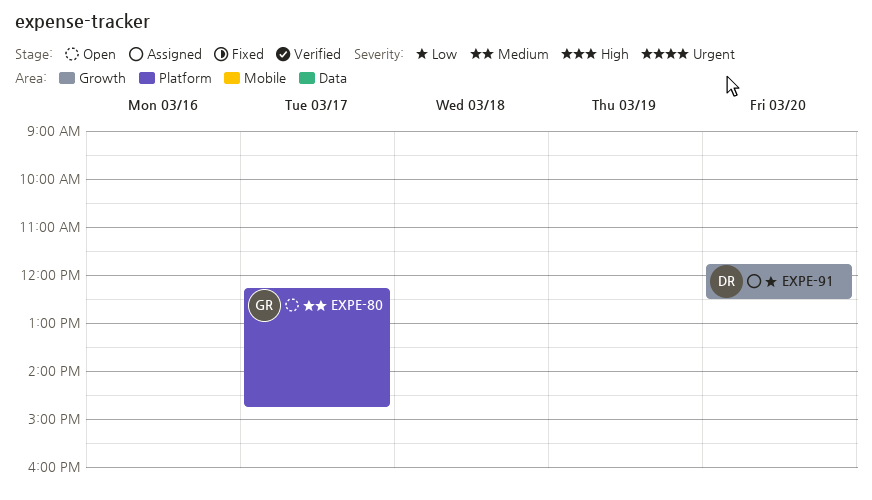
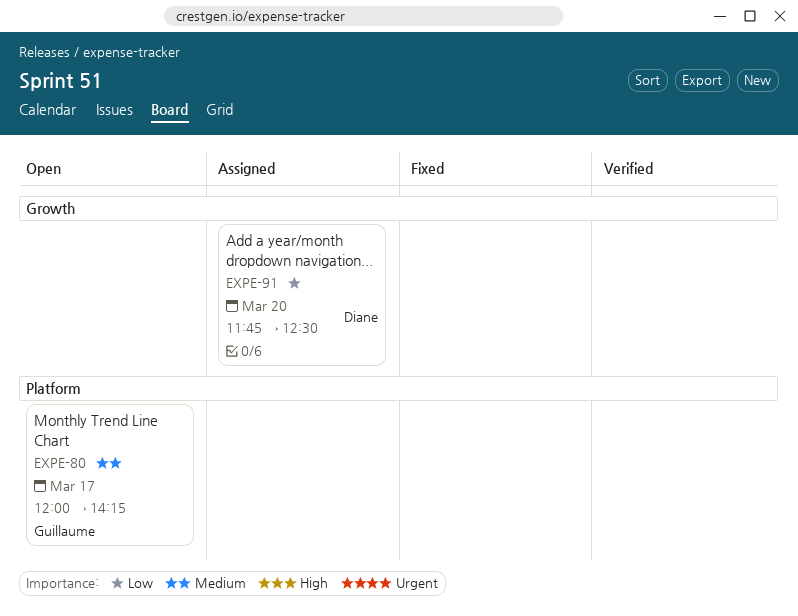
EXPE-80, begins: 12:15 -> 12:00
EXPE-80, ends: 14:45 -> 14:15

